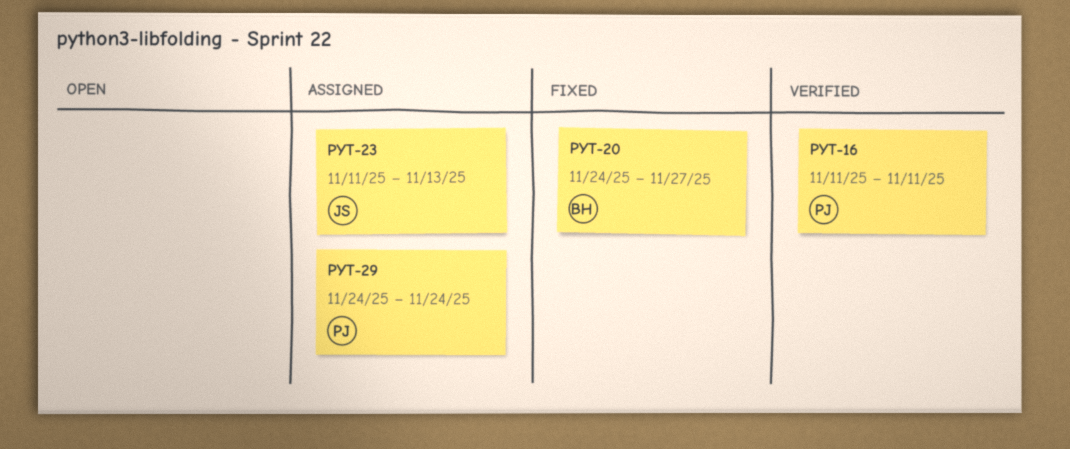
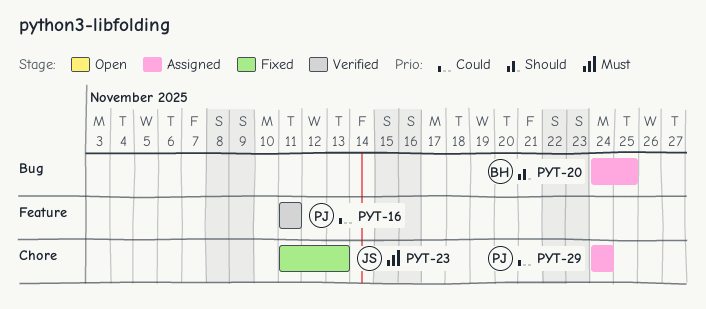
PYT-20, status: Fixed -> Assigned
PYT-20, due: Nov 27 -> Nov 25
PYT-23, status: Assigned -> Fixed

